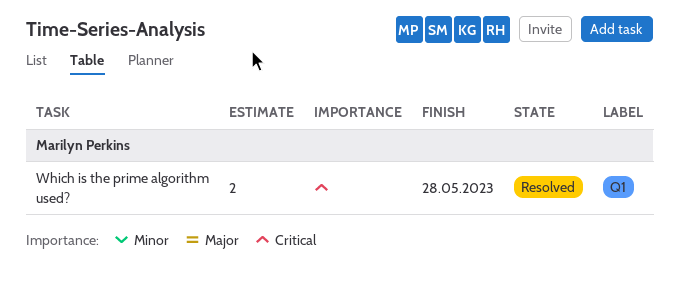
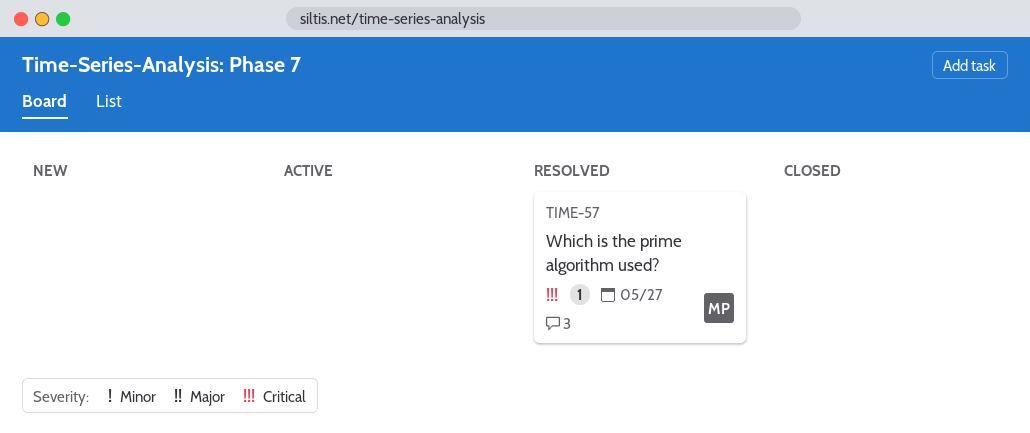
Which is the prime algorithm used?, estimate: 2 -> 1
Which is the prime algorithm used?, due: May 28 -> May 27

